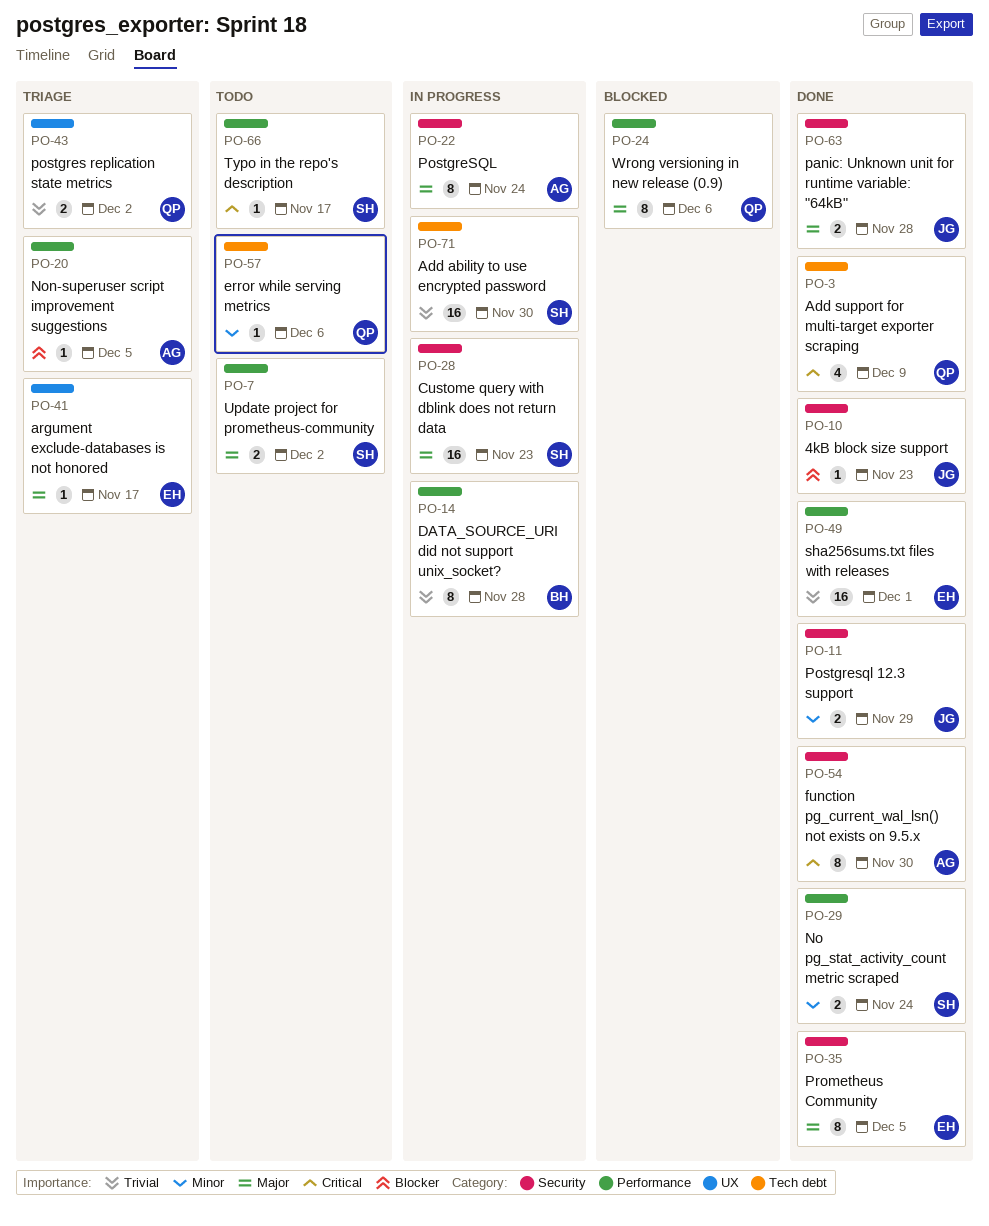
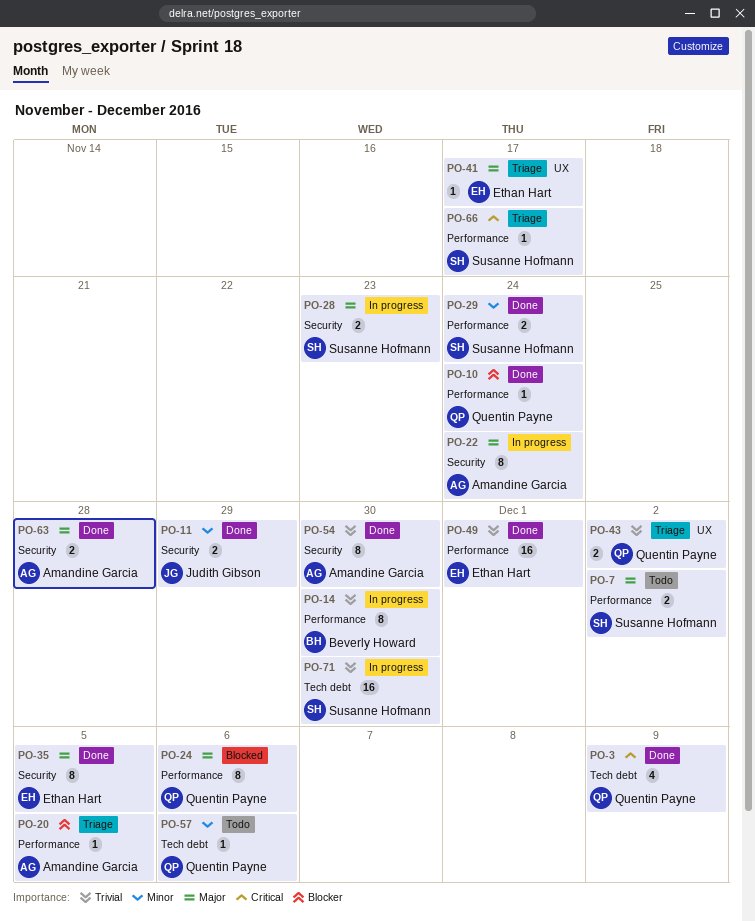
PO-10, owner: Judith Gibson -> Quentin Payne
PO-10, label: Security -> Performance
PO-10, due: Nov 23 -> Nov 24
PO-14, due: Nov 28 -> Nov 30
PO-28, estimate: 16 -> 2
PO-54, priority: Critical -> Trivial
PO-63, owner: Judith Gibson -> Amandine Garcia
PO-66, status: Todo -> Triage

